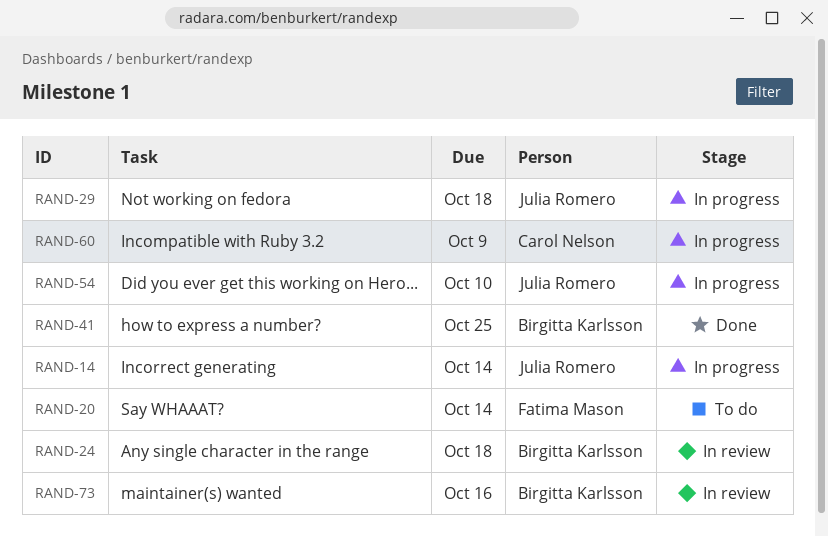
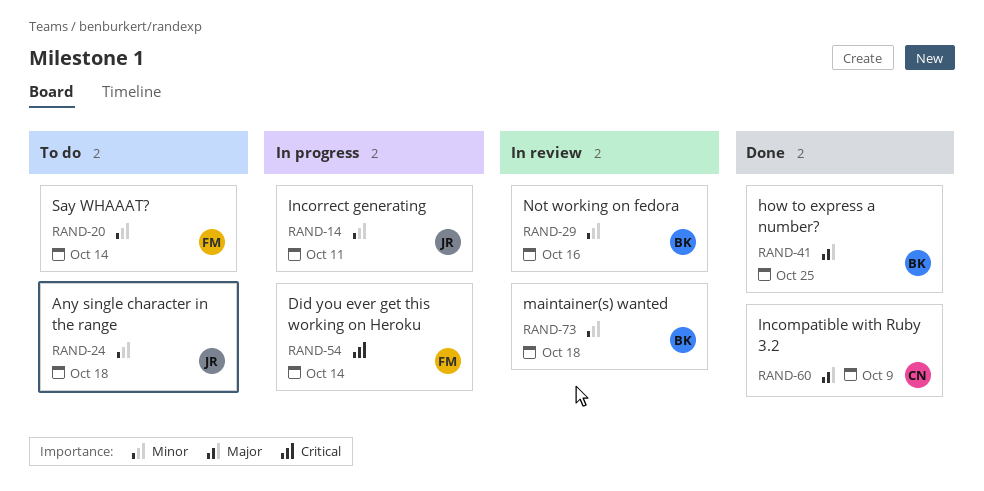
RAND-14, due: Oct 14 -> Oct 11
RAND-24, status: In review -> To do
RAND-24, owner: Birgitta Karlsson -> Julia Romero
RAND-29, status: In progress -> In review
RAND-29, owner: Julia Romero -> Birgitta Karlsson
RAND-29, due: Oct 18 -> Oct 16
RAND-54, owner: Julia Romero -> Fatima Mason
RAND-54, due: Oct 10 -> Oct 14
RAND-60, status: In progress -> Done
RAND-73, due: Oct 16 -> Oct 18

